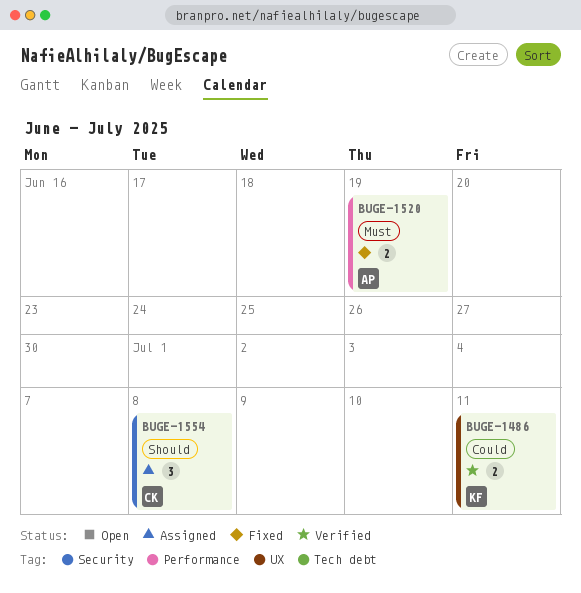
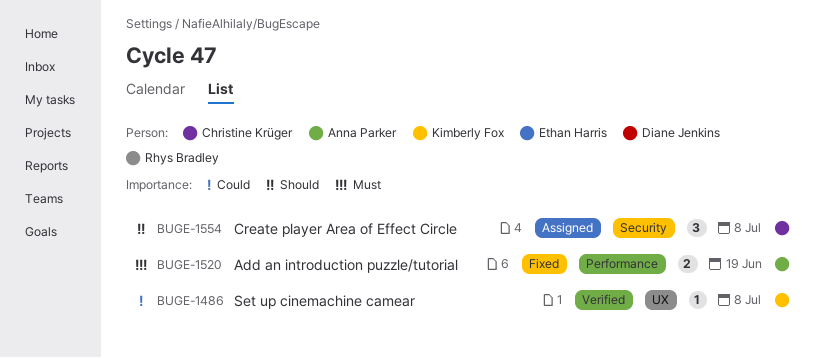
BUGE-1486, estimate: 2 -> 1
BUGE-1486, due: Jul 11 -> Jul 8

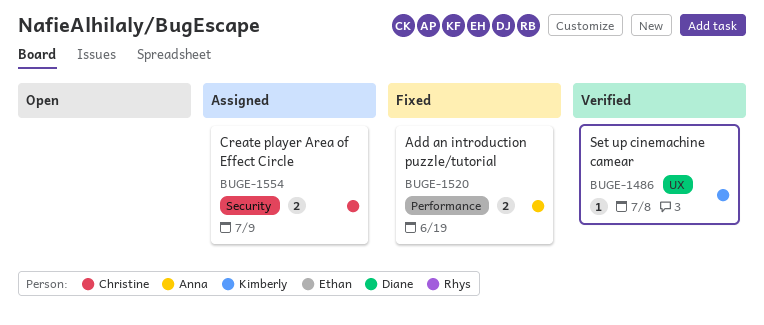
BUGE-1554, estimate: 3 -> 2
BUGE-1554, due: Jul 8 -> Jul 9

